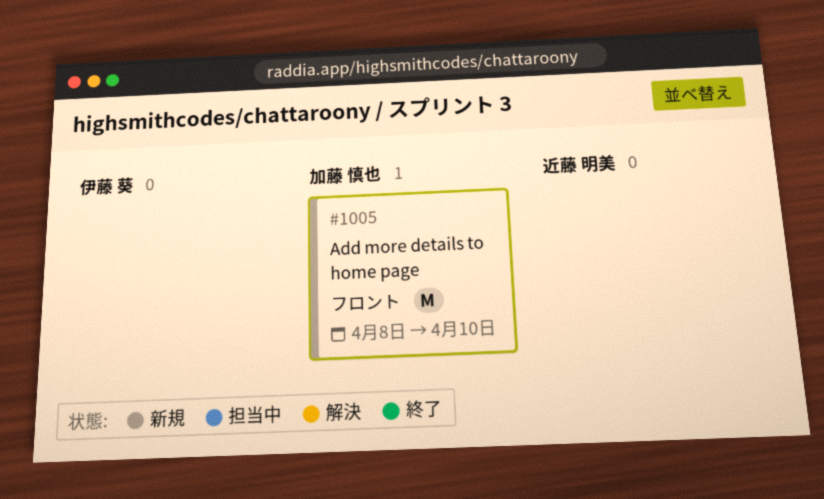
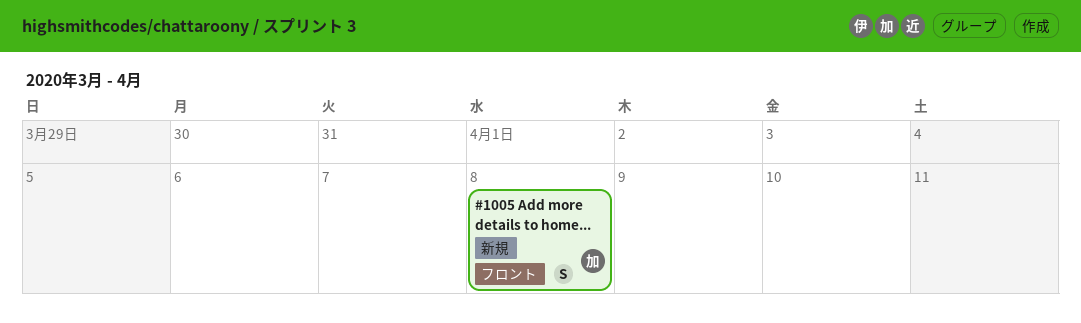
#1005, estimate: M -> S
#1005, due: Apr 10 -> Apr 8

